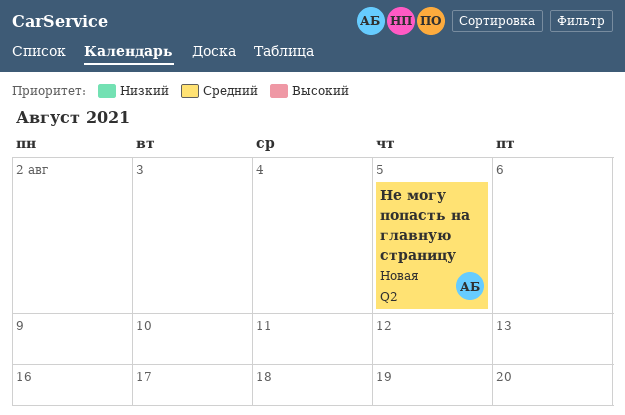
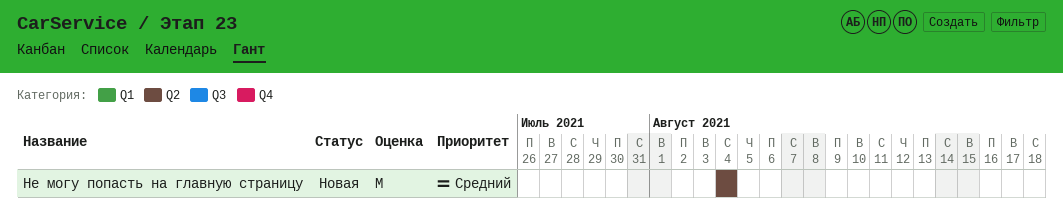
Не могу попасть на главную страницу, due: Aug 5 -> Aug 4

